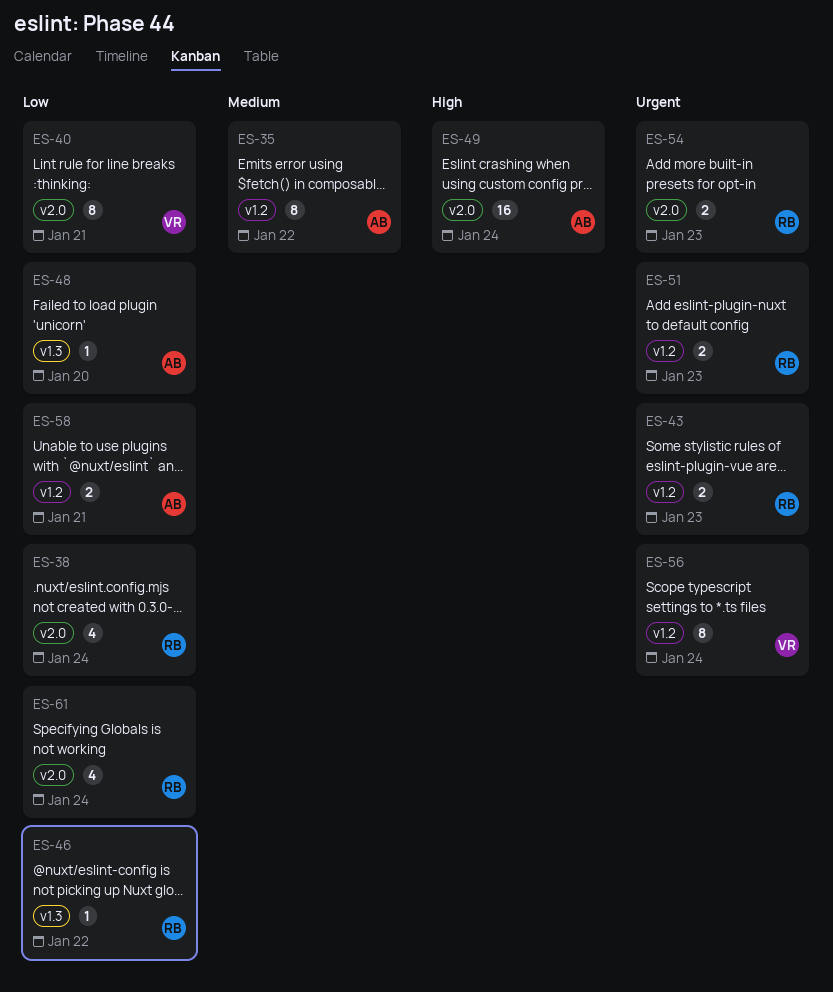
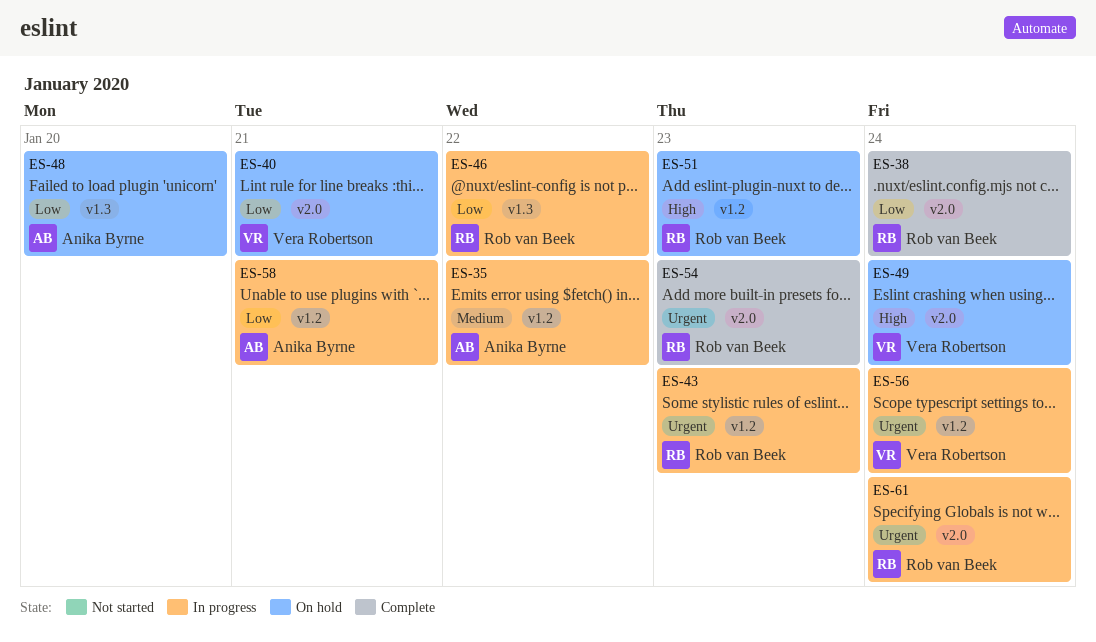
ES-49, owner: Anika Byrne -> Vera Robertson
ES-51, priority: Urgent -> High
ES-61, priority: Low -> Urgent

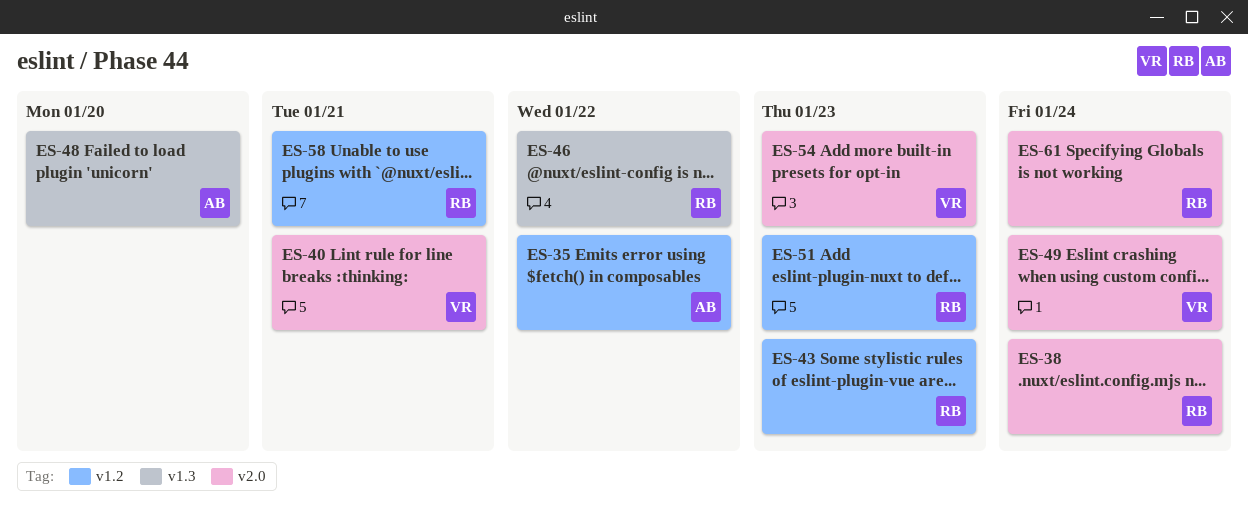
ES-54, owner: Rob van Beek -> Vera Robertson
ES-56: present -> none
ES-58, owner: Anika Byrne -> Rob van Beek

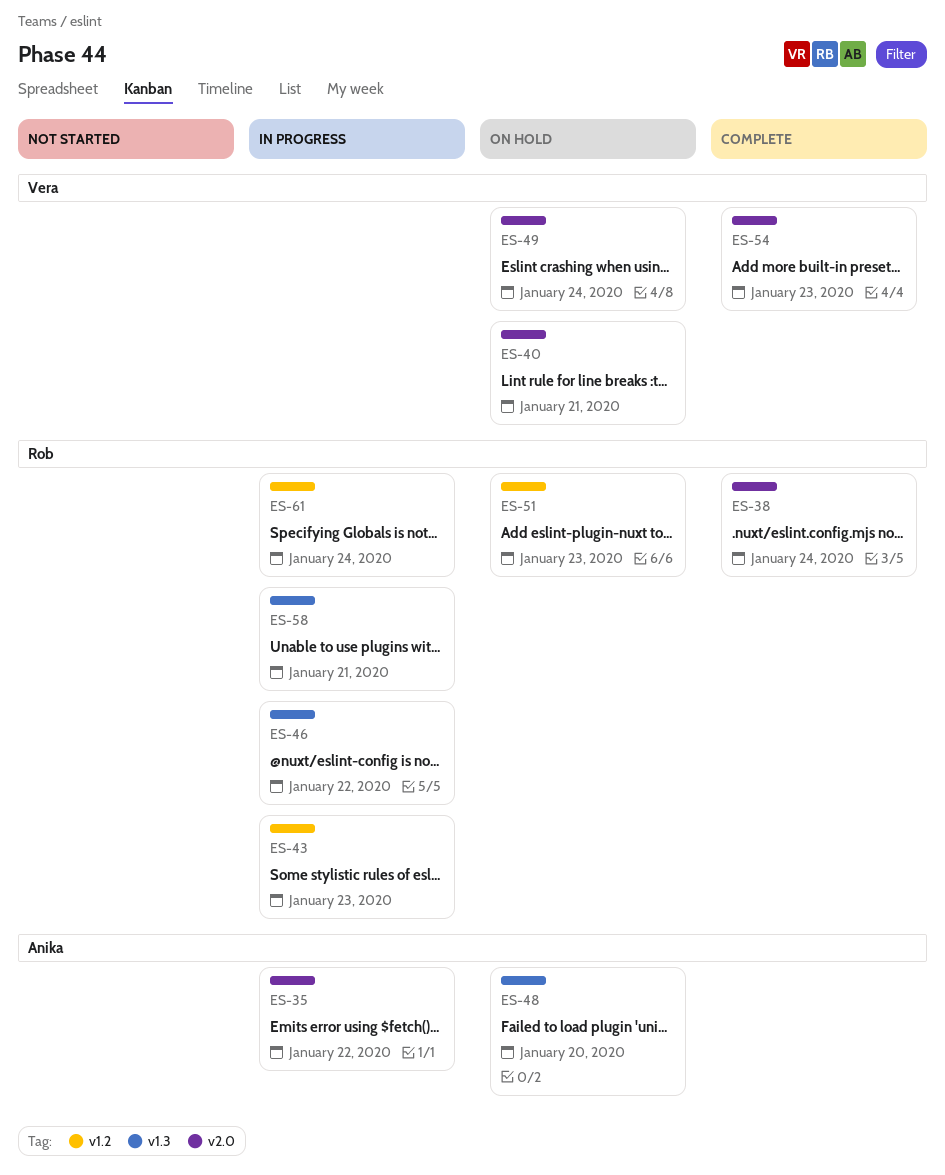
ES-35, label: v1.2 -> v2.0
ES-58, label: v1.2 -> v1.3
ES-61, label: v2.0 -> v1.2

